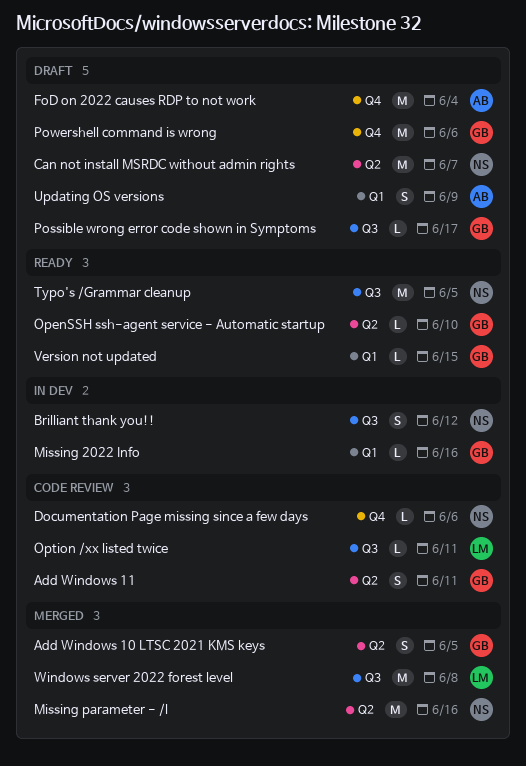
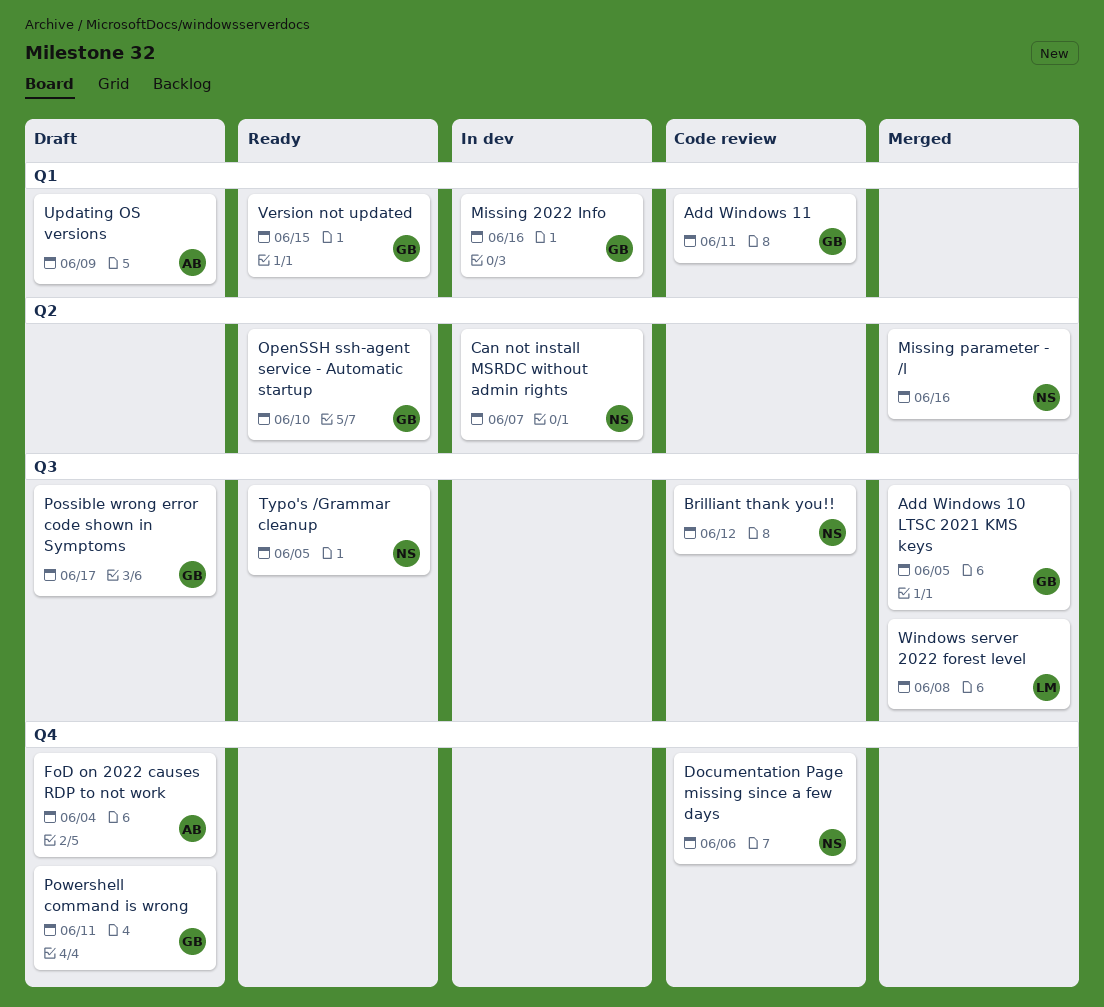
Add Windows 10 LTSC 2021 KMS keys, label: Q2 -> Q3
Add Windows 11, label: Q2 -> Q1
Brilliant thank you!!, status: In dev -> Code review
Can not install MSRDC without admin rights, status: Draft -> In dev
Option /xx listed twice: present -> none
Powershell command is wrong, due: Jun 6 -> Jun 11

